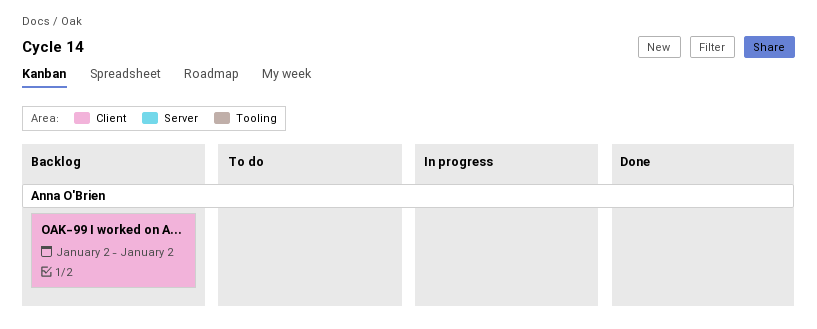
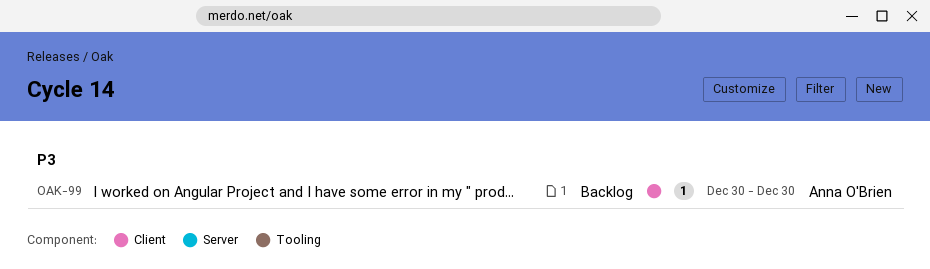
OAK-99, start: Jan 2 -> Dec 30
OAK-99, due: Jan 2 -> Dec 30

